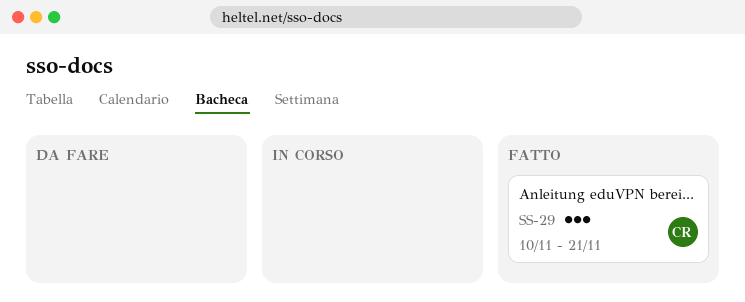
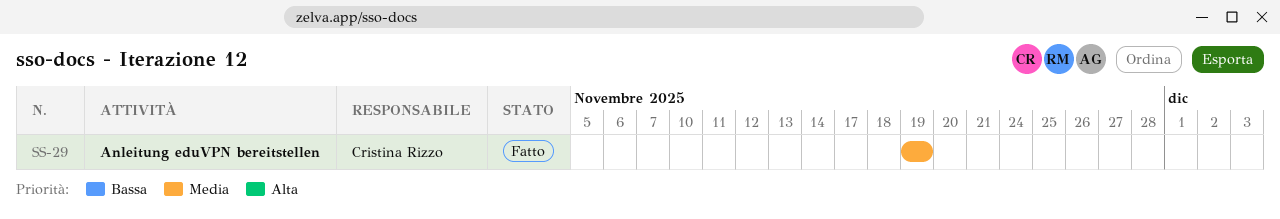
SS-29, start: Nov 10 -> Nov 19
SS-29, due: Nov 21 -> Nov 19

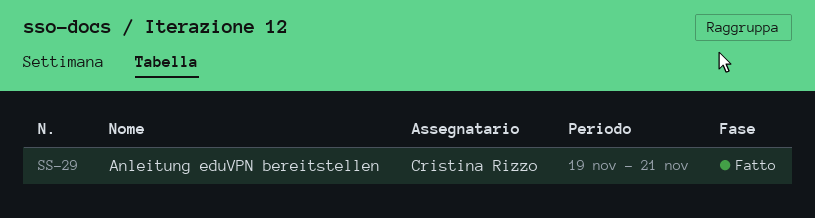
SS-29, due: Nov 19 -> Nov 21

